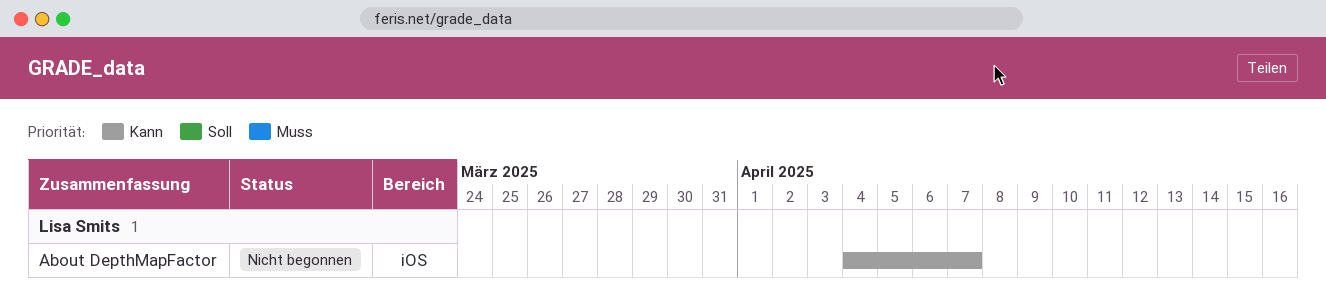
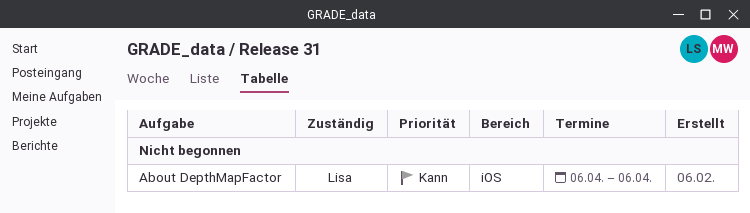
About DepthMapFactor, start: Apr 4 -> Apr 6
About DepthMapFactor, due: Apr 7 -> Apr 6

